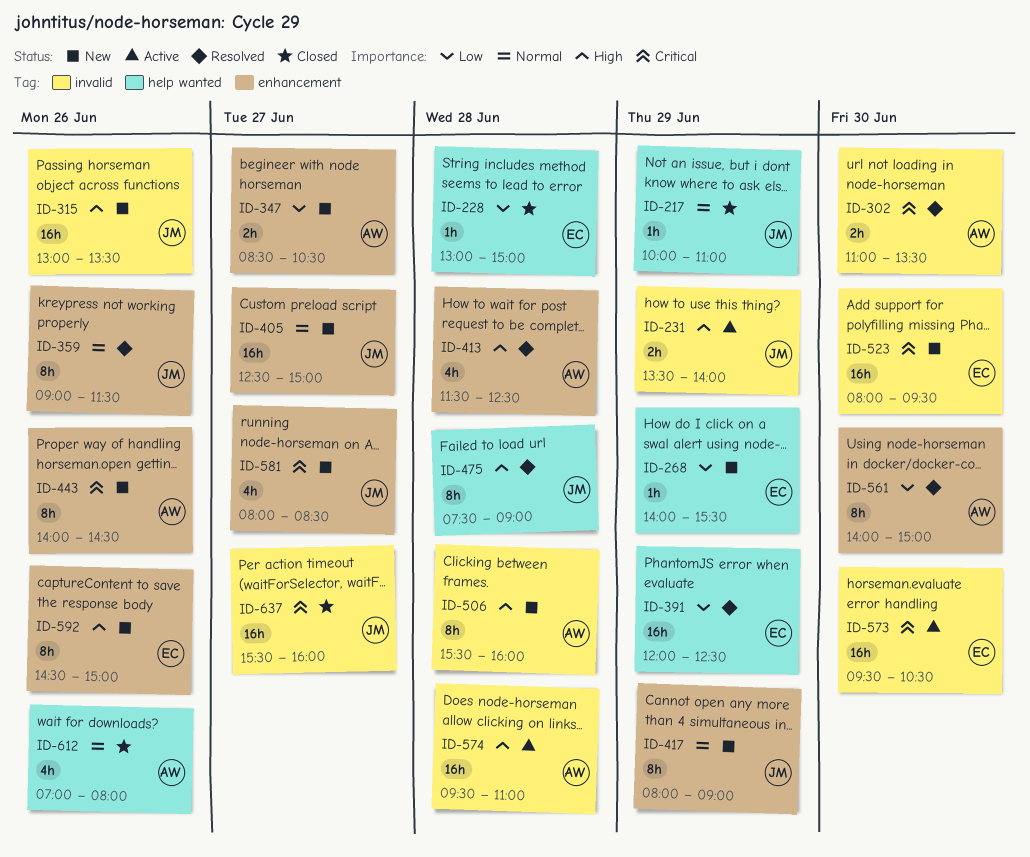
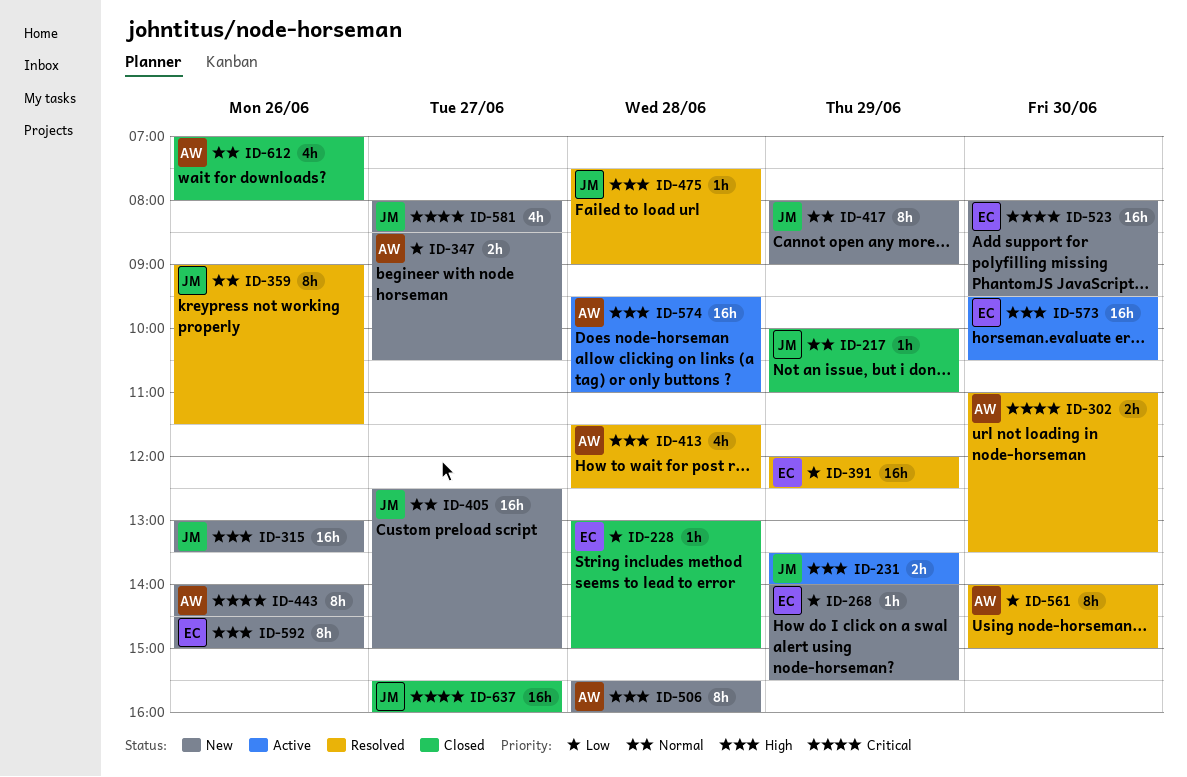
ID-475, estimate: 8h -> 1h
ID-573, priority: Critical -> High

